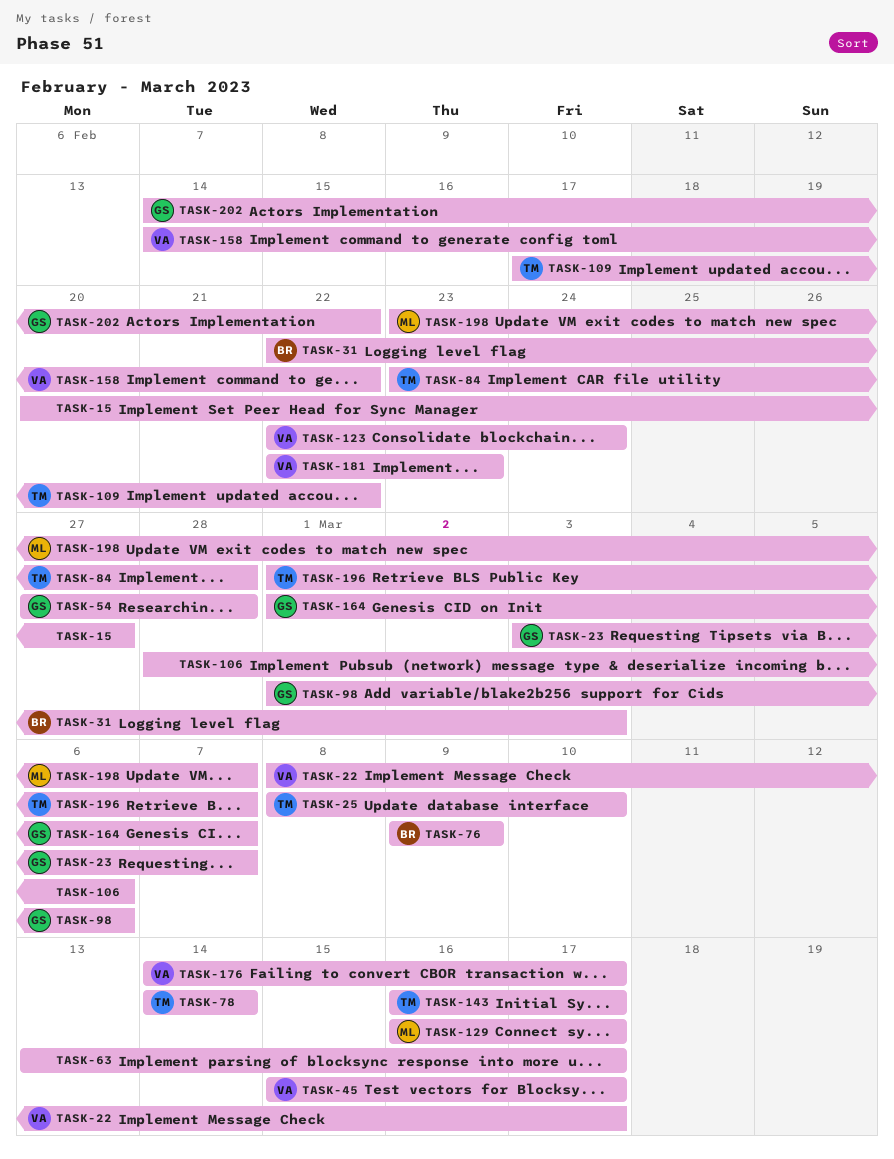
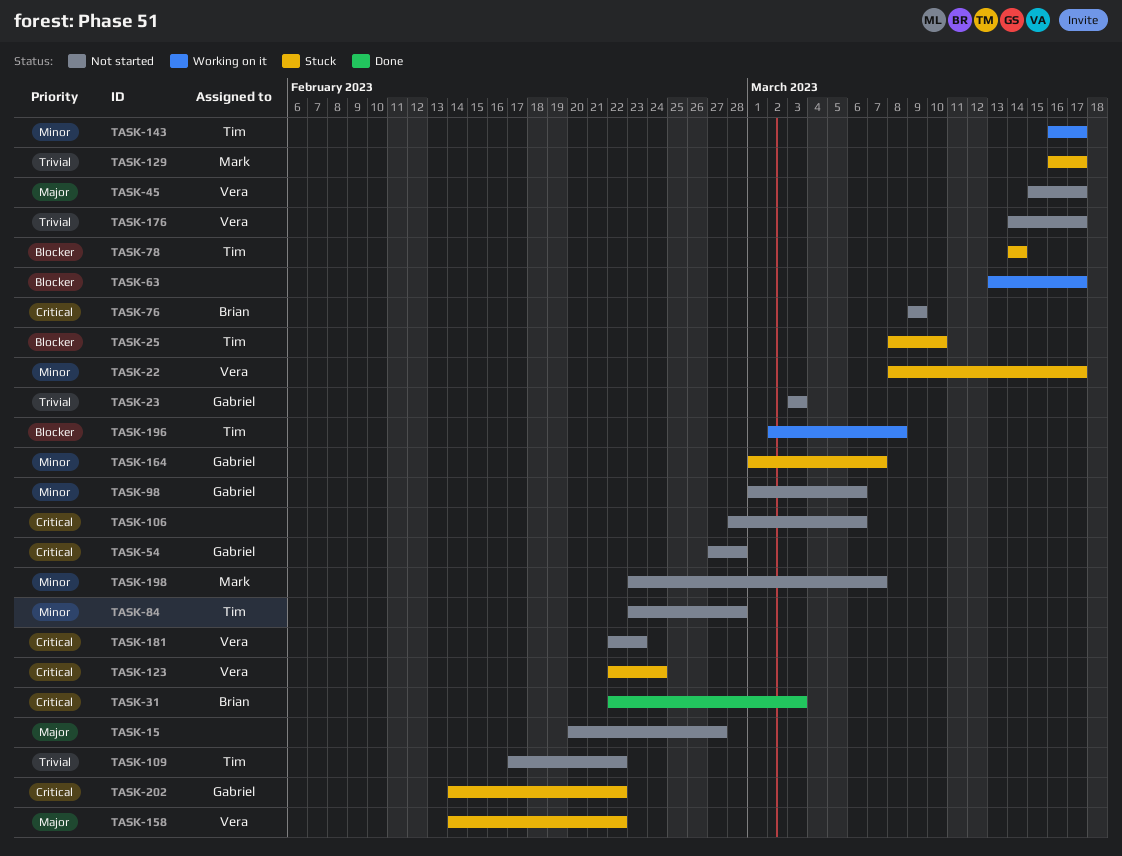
TASK-23, due: Mar 7 -> Mar 3
TASK-196, start: Mar 1 -> Mar 2
TASK-196, due: Mar 7 -> Mar 8

